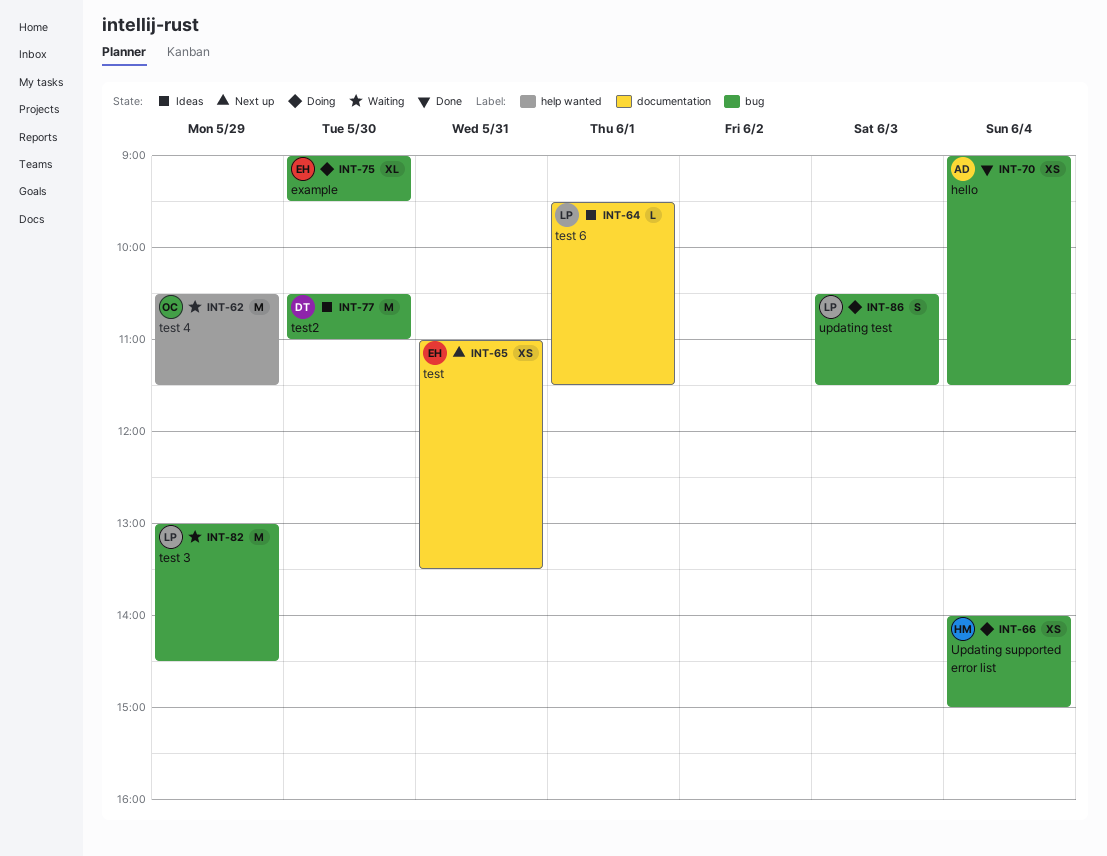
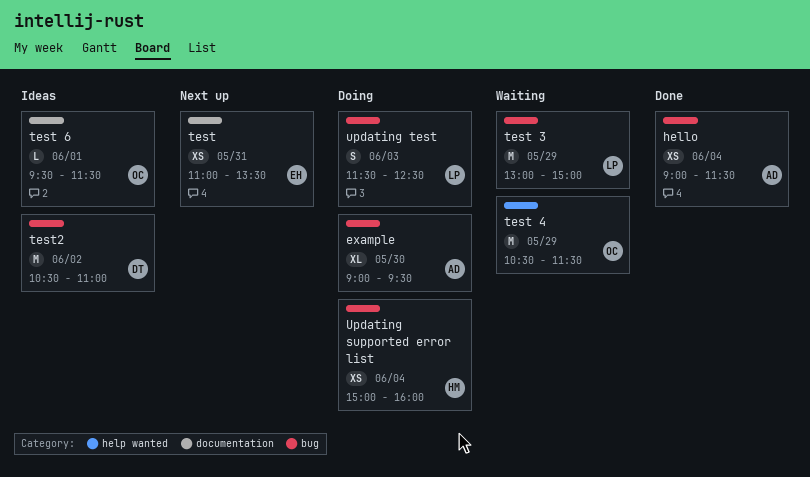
example, owner: EH -> AD
test 3, ends: 14:30 -> 15:00
test 6, owner: LP -> OC
test2, day: May 30 -> Jun 2
Updating supported error list, begins: 14:00 -> 15:00
Updating supported error list, ends: 15:00 -> 16:00
updating test, begins: 10:30 -> 11:30
updating test, ends: 11:30 -> 12:30

